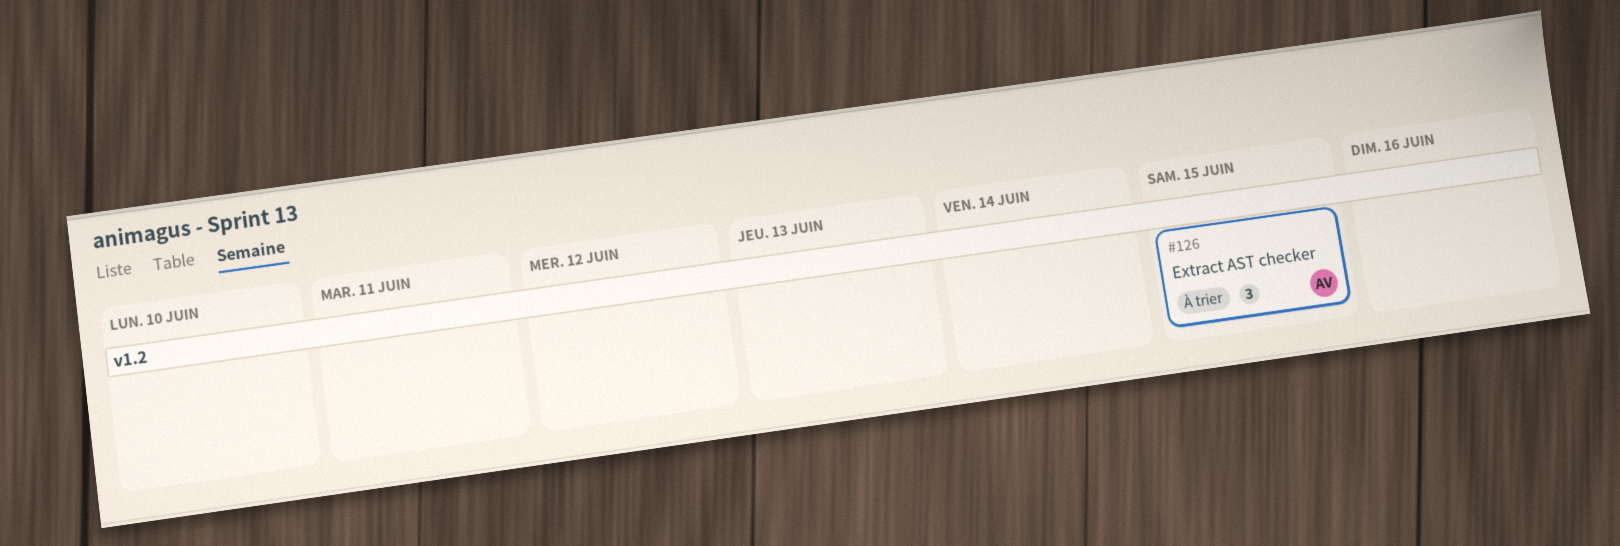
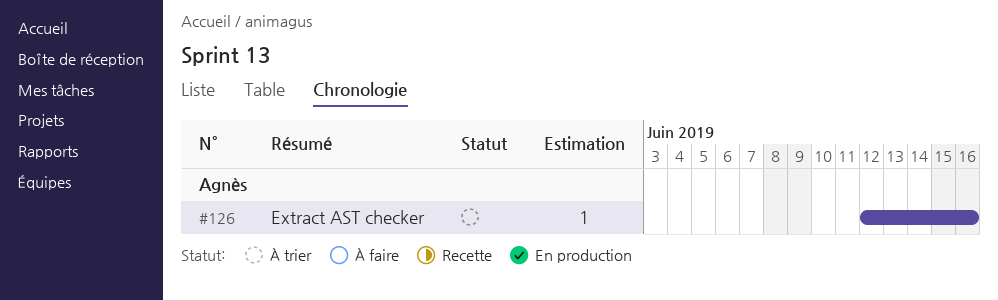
#126, estimate: 3 -> 1
#126, due: Jun 15 -> Jun 16

